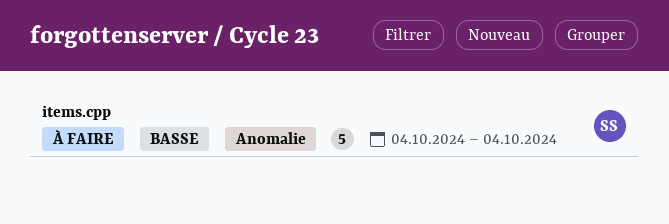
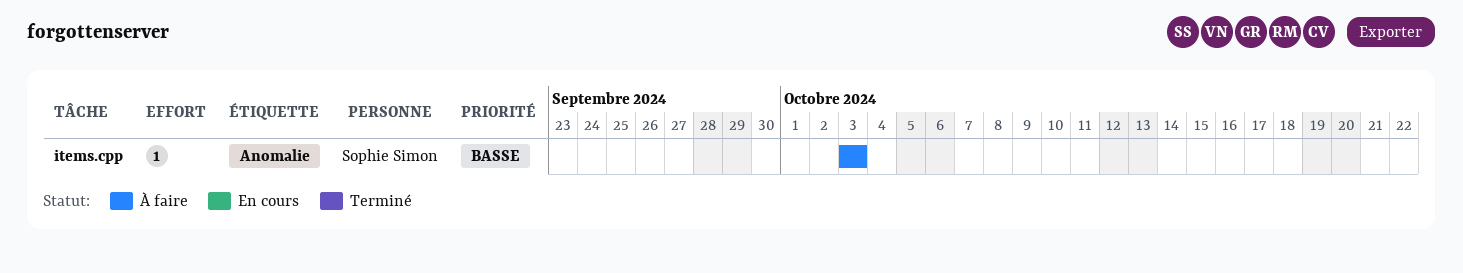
items.cpp, estimate: 5 -> 1
items.cpp, start: Oct 4 -> Oct 3
items.cpp, due: Oct 4 -> Oct 3

